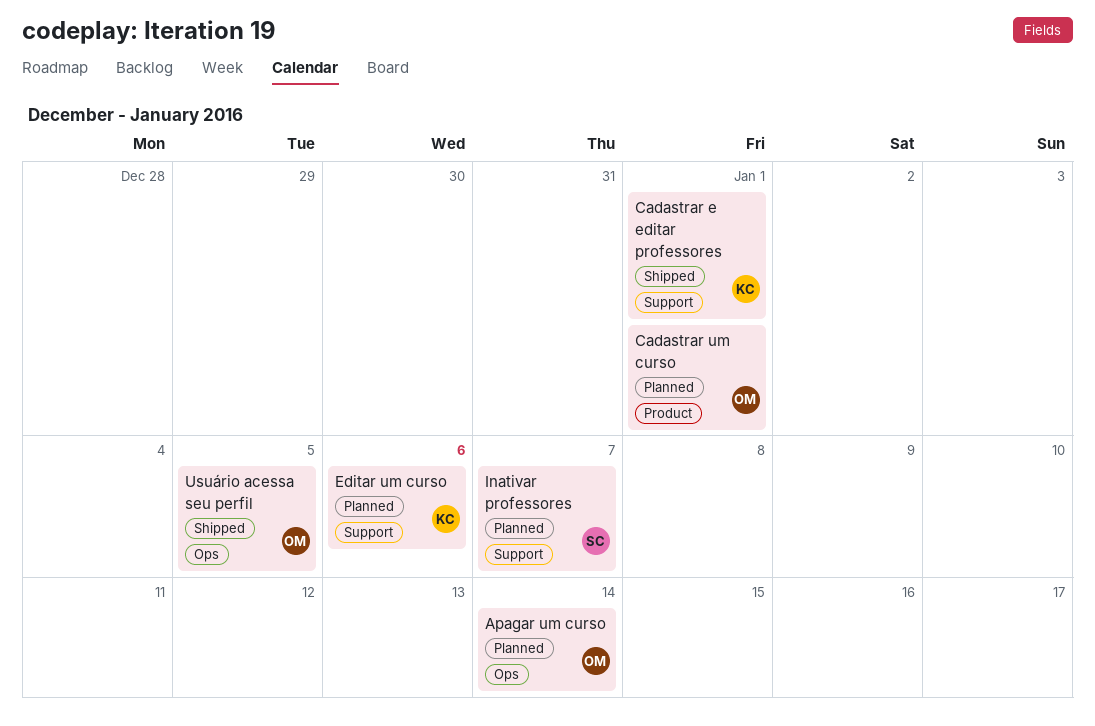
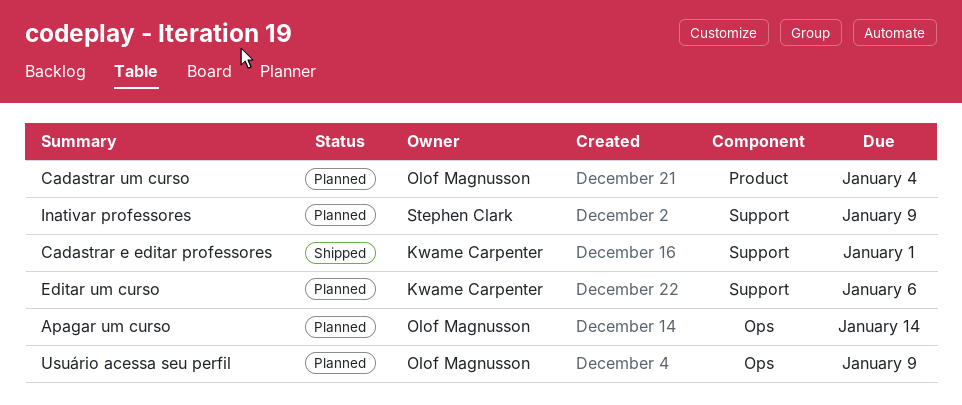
Cadastrar um curso, due: Jan 1 -> Jan 4
Inativar professores, due: Jan 7 -> Jan 9
Usuário acessa seu perfil, status: Shipped -> Planned
Usuário acessa seu perfil, due: Jan 5 -> Jan 9

